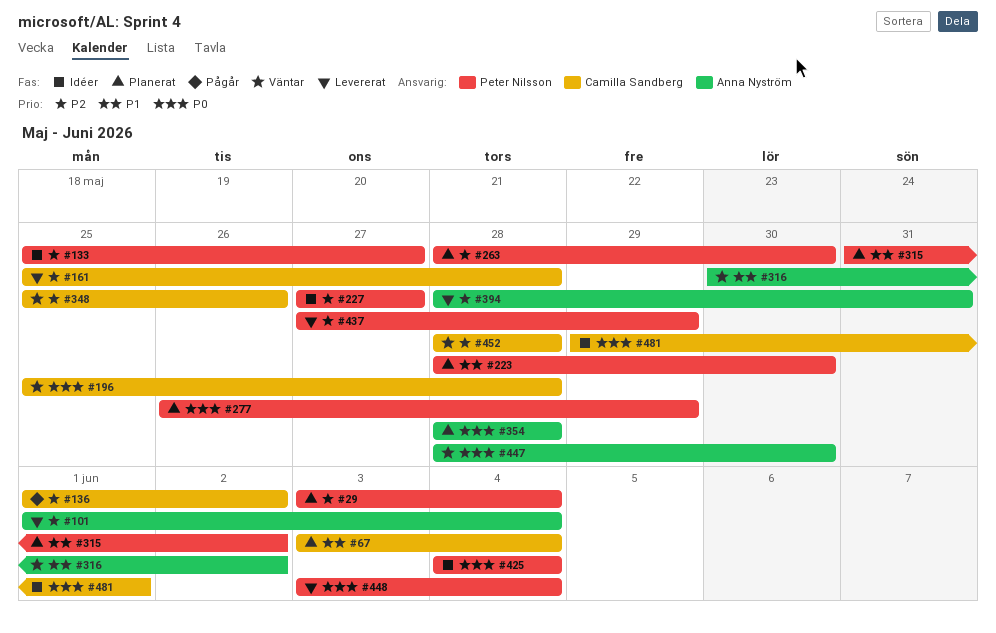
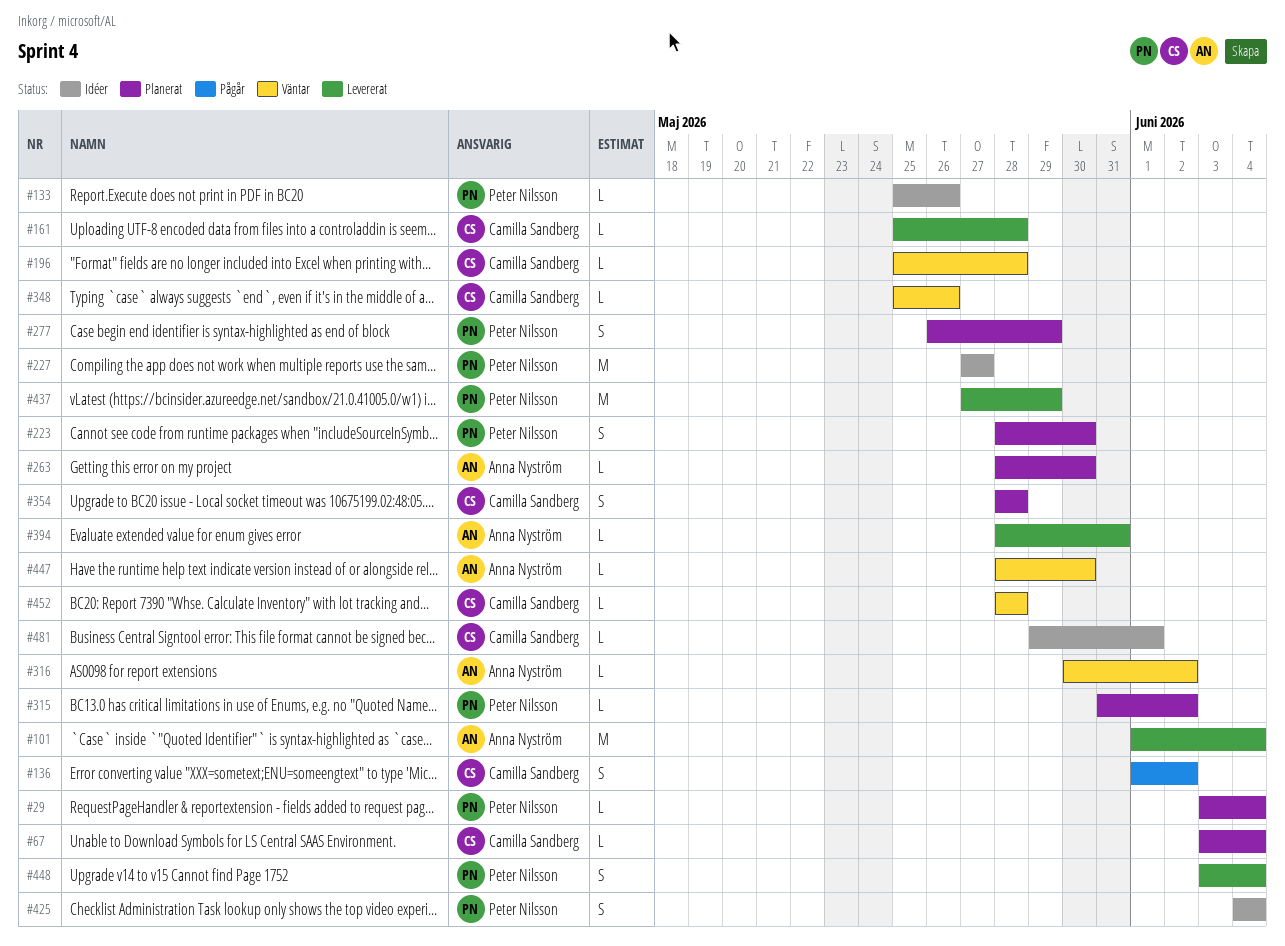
#133, due: May 27 -> May 26
#263, owner: Peter Nilsson -> Anna Nyström
#354, owner: Anna Nyström -> Camilla Sandberg

